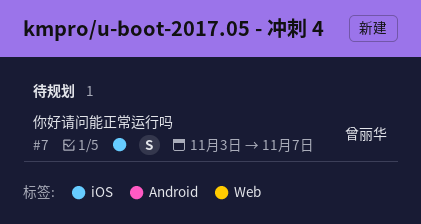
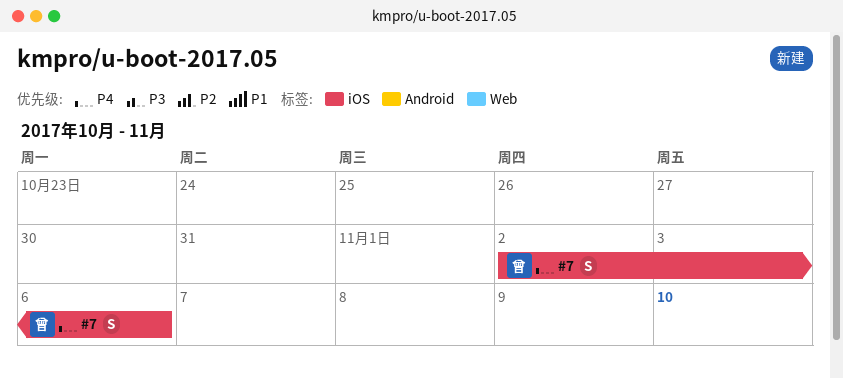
#7, start: Nov 3 -> Nov 2
#7, due: Nov 7 -> Nov 6

